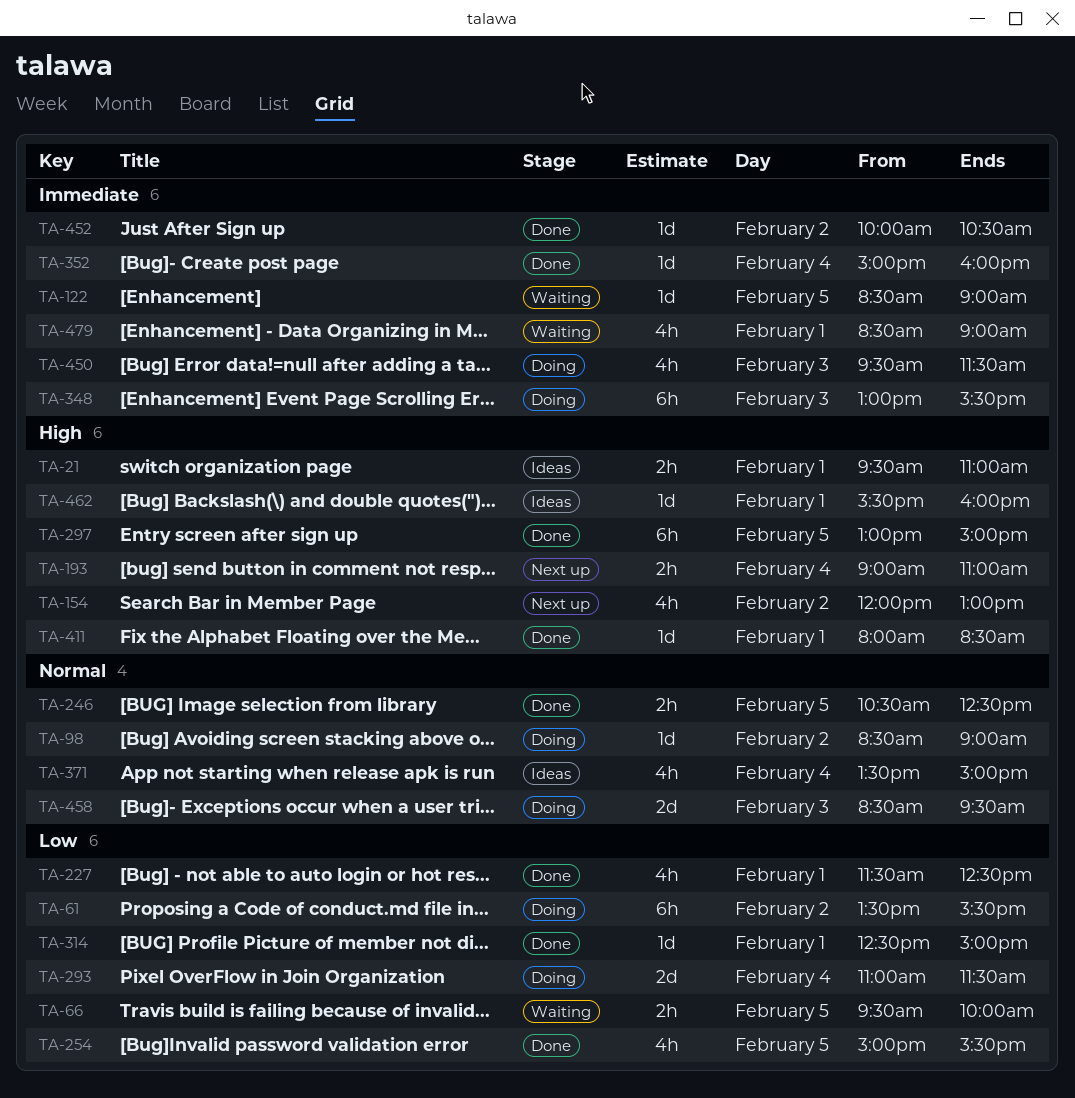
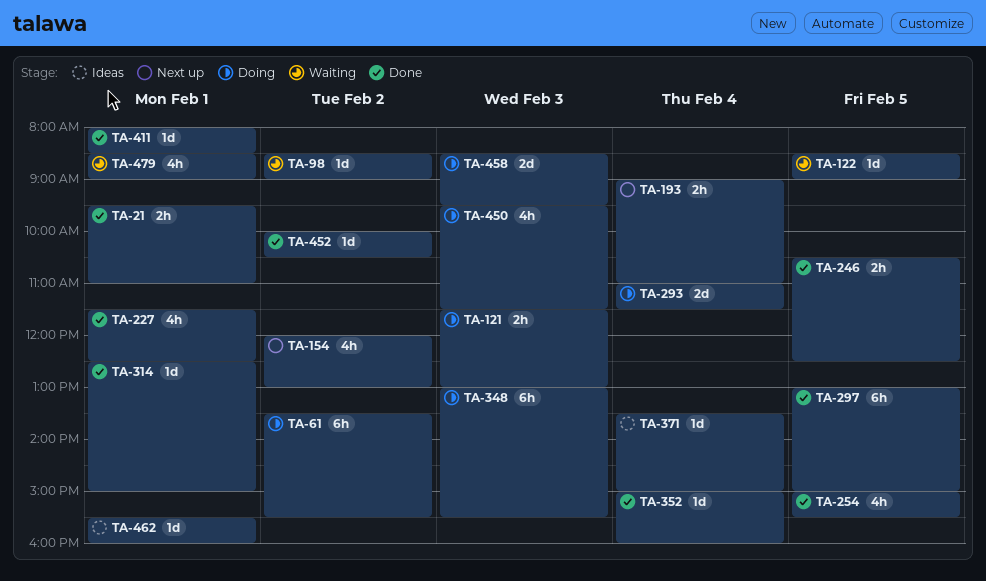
TA-21, status: Ideas -> Done
TA-66: present -> none
TA-98, status: Doing -> Waiting
TA-121: none -> present
TA-371, estimate: 4h -> 1d

